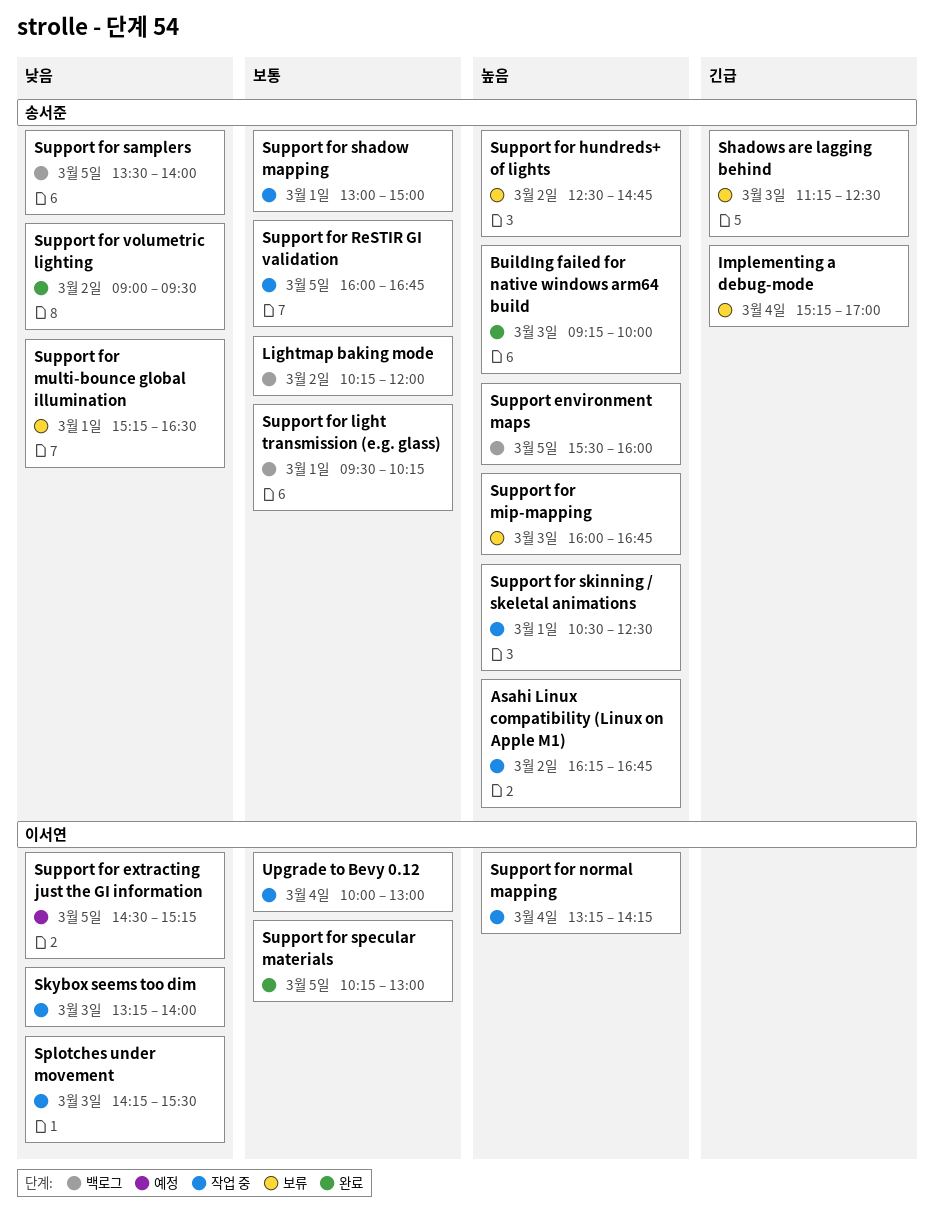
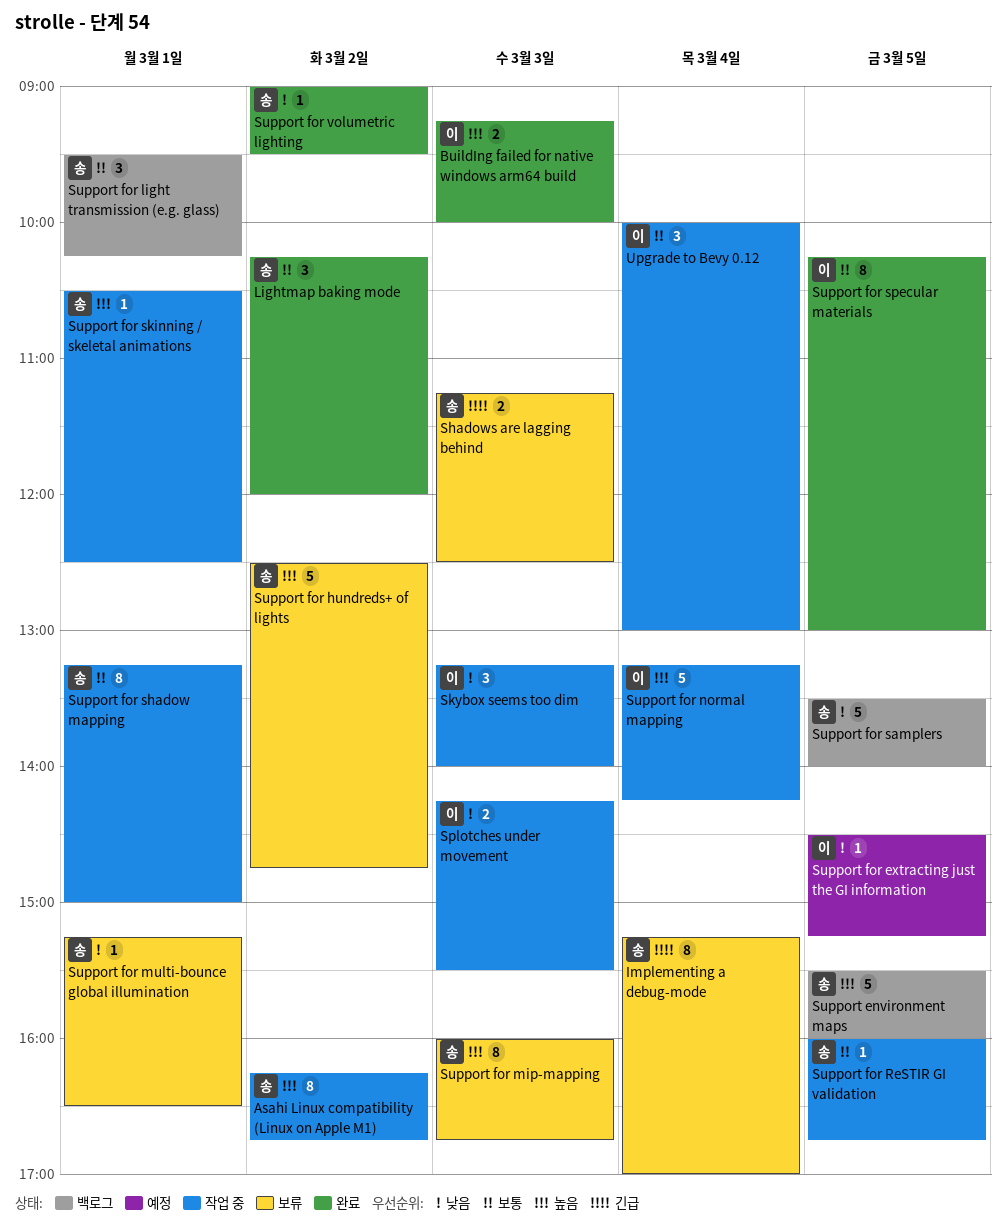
BuildIng failed for native windows arm64 build, owner: 송서준 -> 이서연
Lightmap baking mode, status: 백로그 -> 완료
Support for shadow mapping, begins: 13:00 -> 13:15

